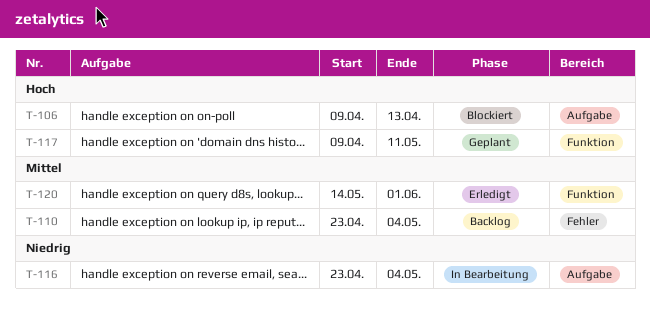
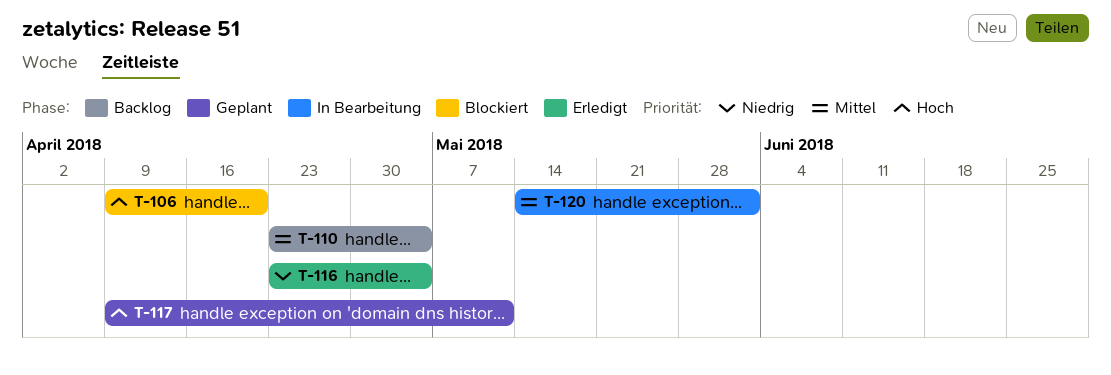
T-106, due: Apr 13 -> Apr 20
T-116, status: In Bearbeitung -> Erledigt
T-120, status: Erledigt -> In Bearbeitung

